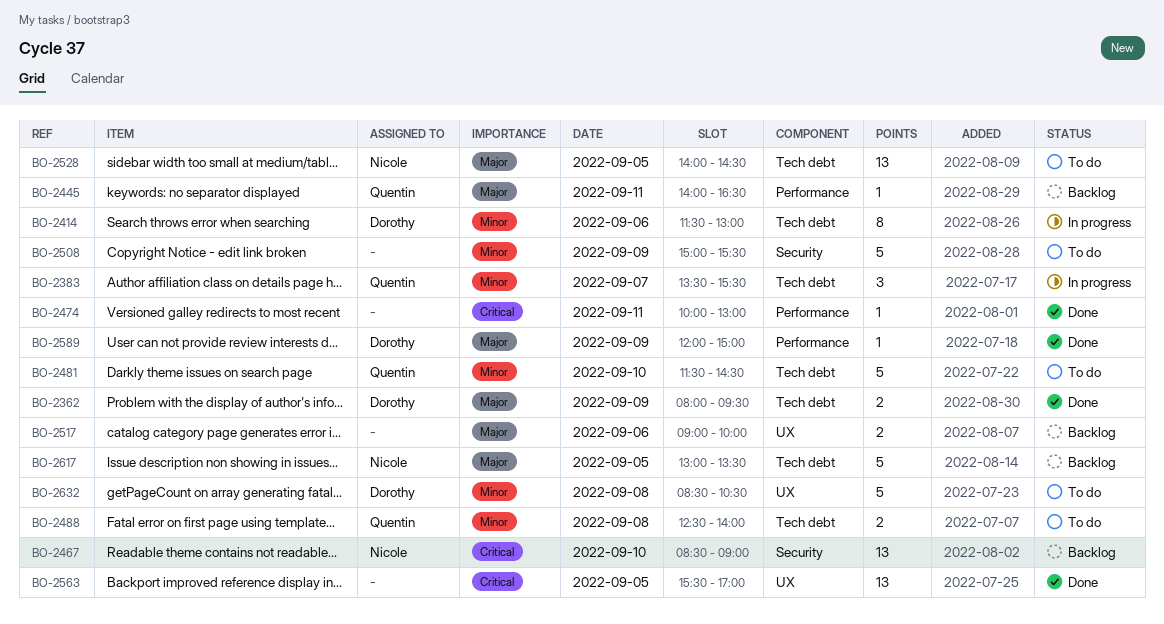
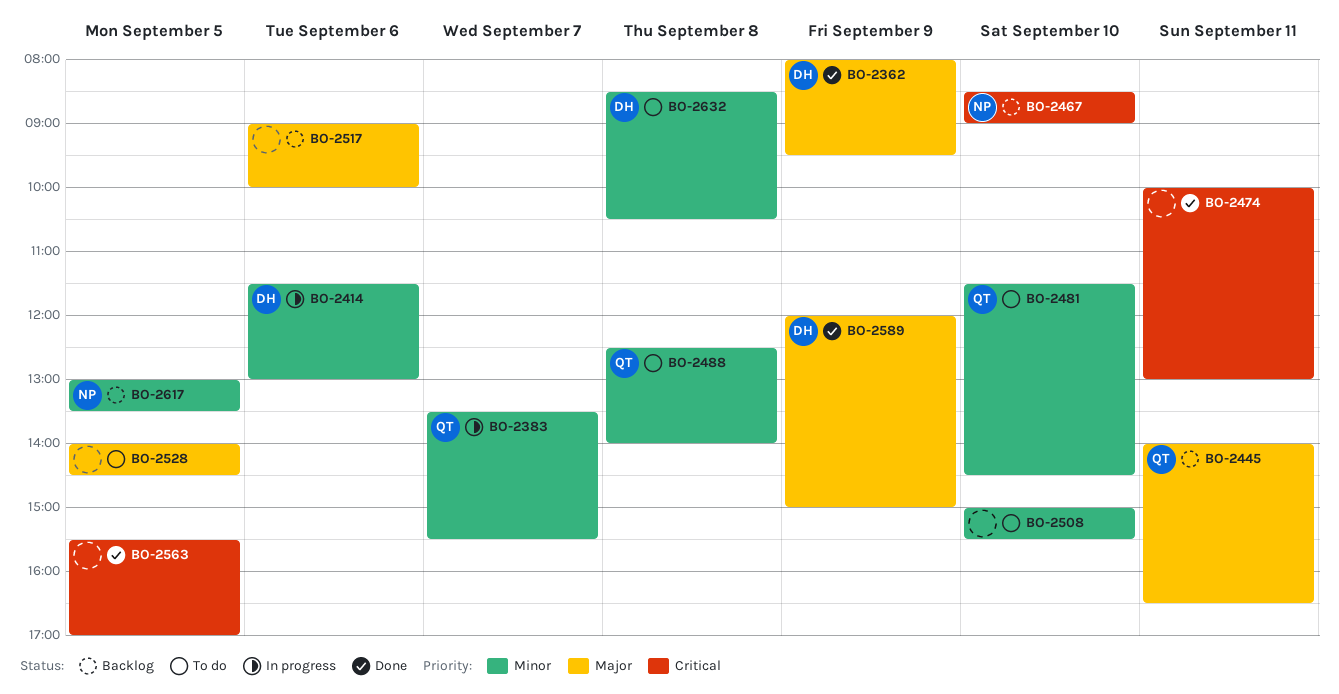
BO-2508, day: Sep 9 -> Sep 10
BO-2528, owner: Nicole -> none
BO-2617, priority: Major -> Minor

